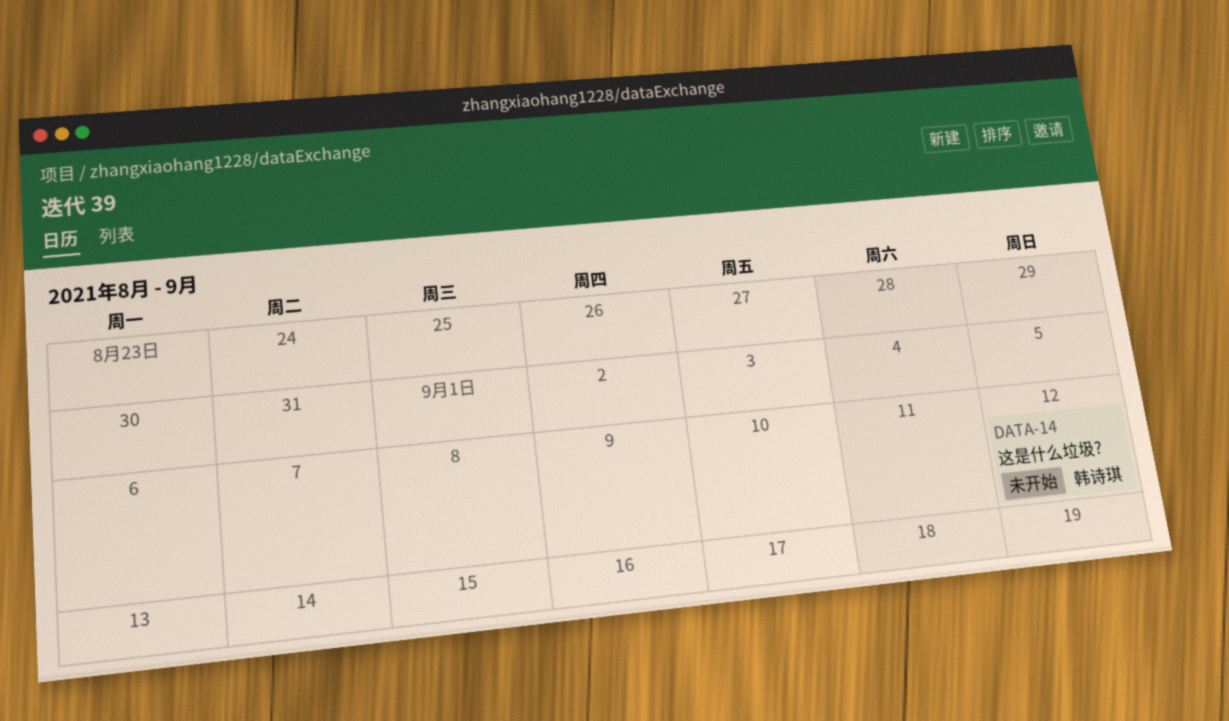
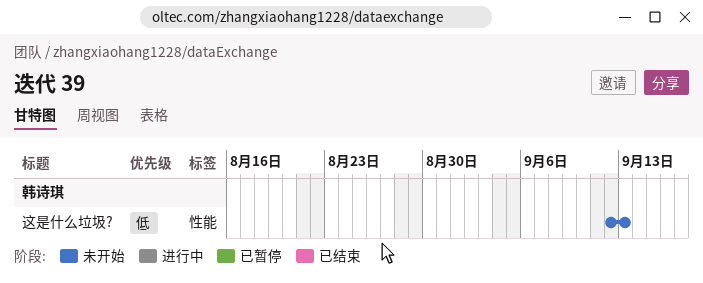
这是什么垃圾?, due: Sep 12 -> Sep 13

